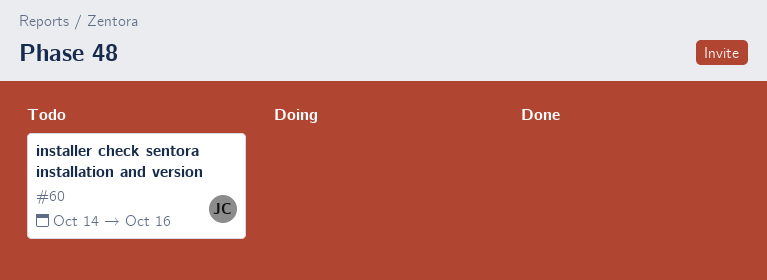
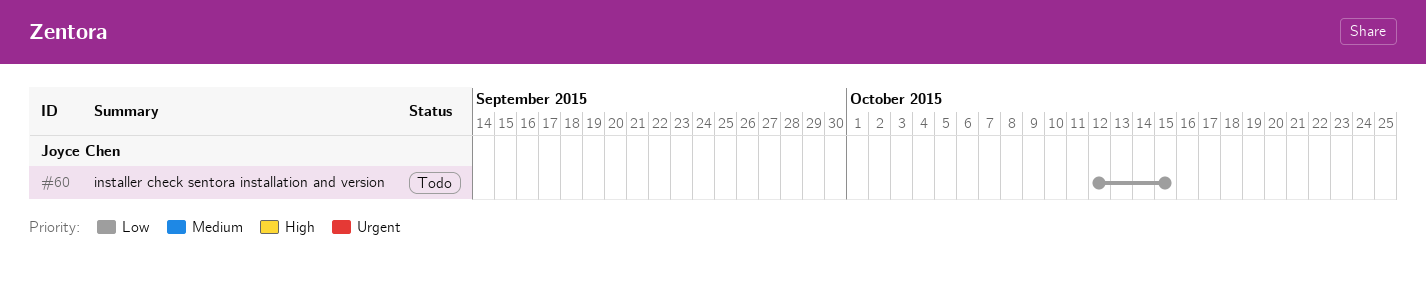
#60, start: Oct 14 -> Oct 12
#60, due: Oct 16 -> Oct 15

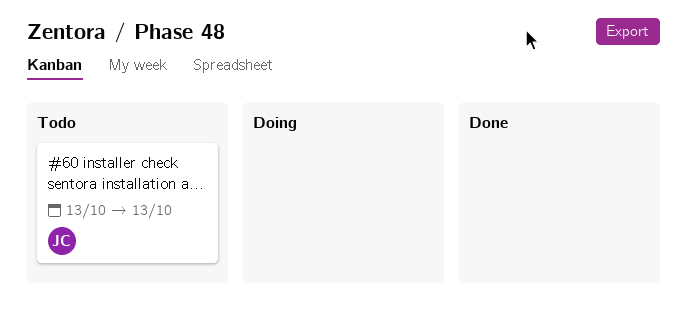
#60, start: Oct 12 -> Oct 13
#60, due: Oct 15 -> Oct 13

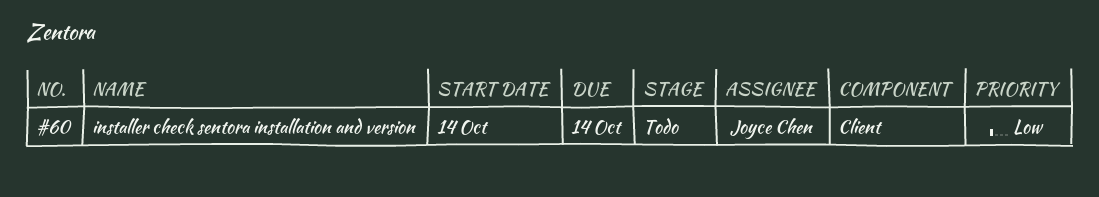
#60, start: Oct 13 -> Oct 14
#60, due: Oct 13 -> Oct 14

